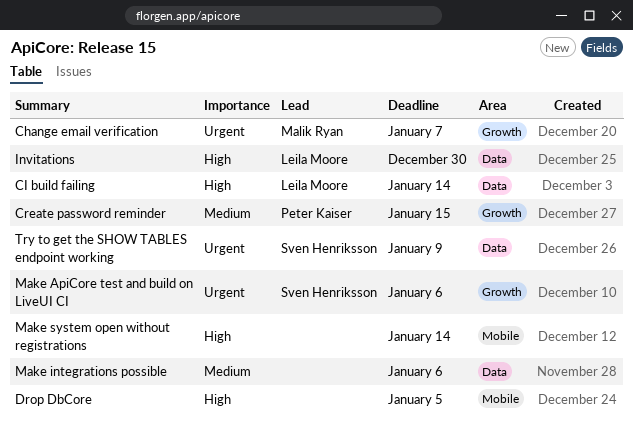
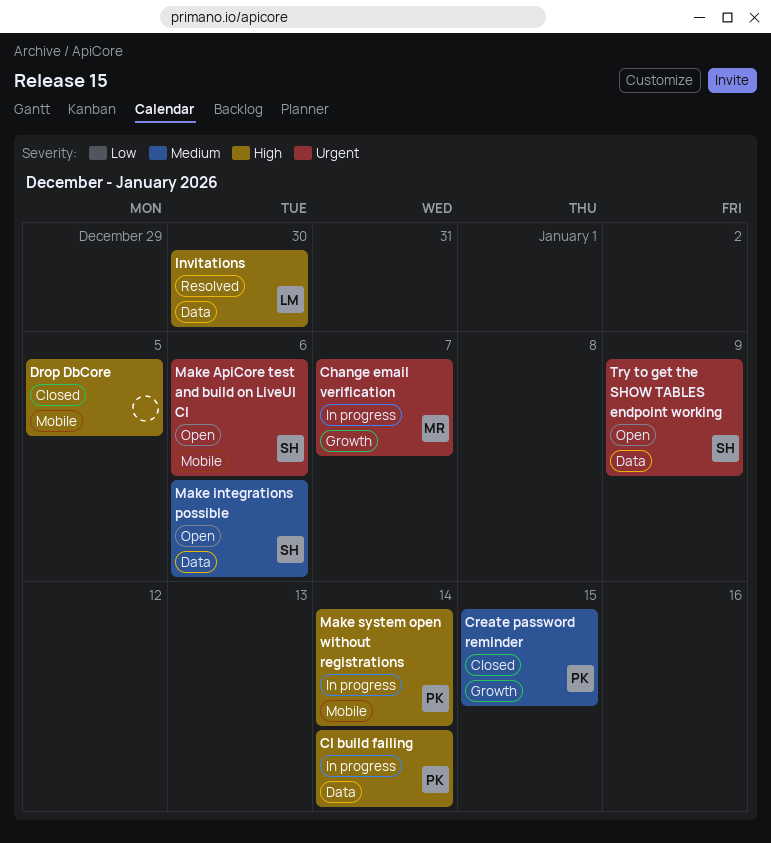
CI build failing, owner: Leila Moore -> Peter Kaiser
Make ApiCore test and build on LiveUI CI, label: Growth -> Mobile
Make integrations possible, owner: none -> Sven Henriksson
Make system open without registrations, owner: none -> Peter Kaiser

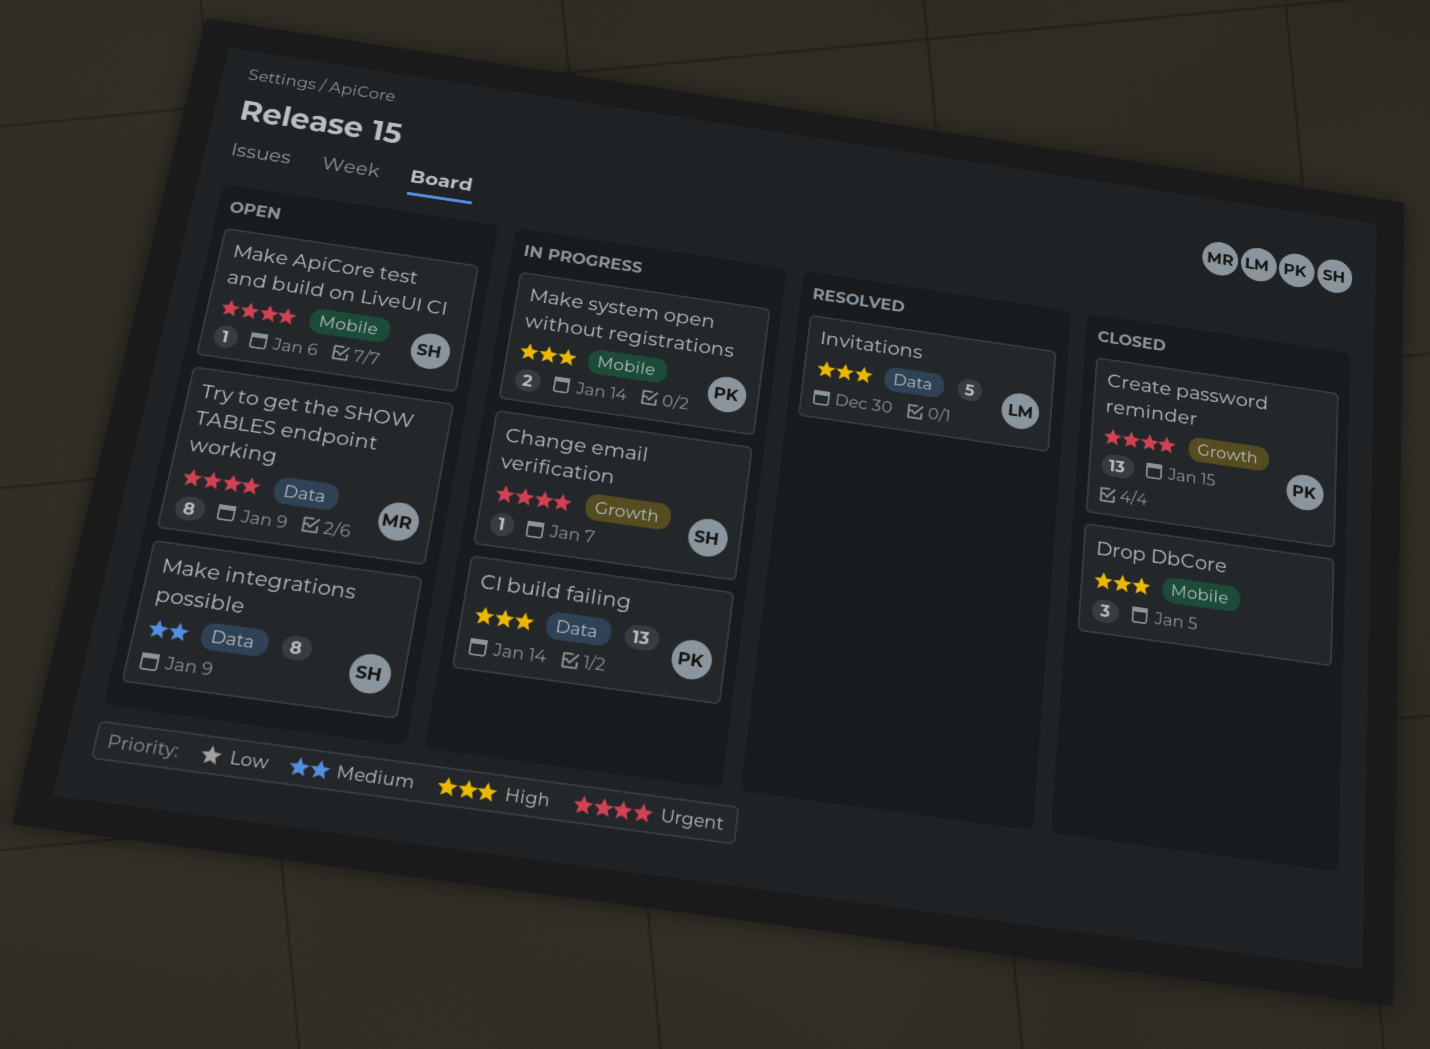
Change email verification, owner: MR -> SH
Create password reminder, priority: Medium -> Urgent
Make integrations possible, due: Jan 6 -> Jan 9
Try to get the SHOW TABLES endpoint working, owner: SH -> MR

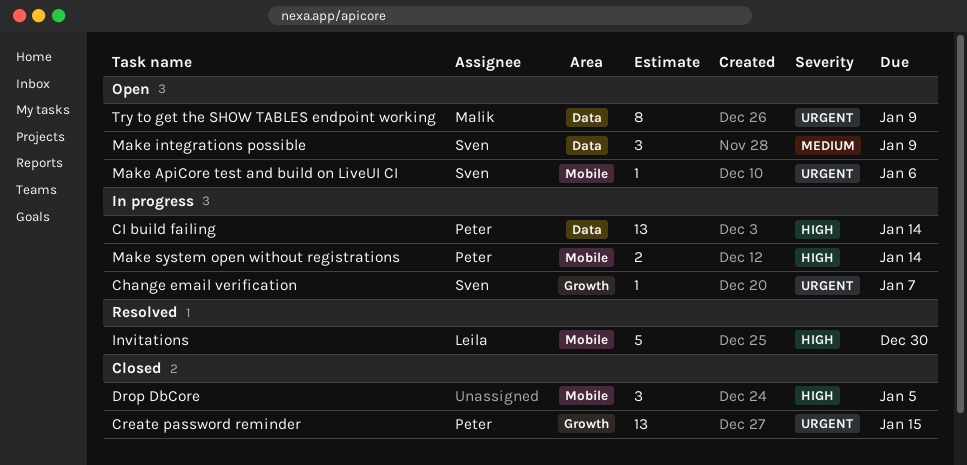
Invitations, label: Data -> Mobile
Make integrations possible, estimate: 8 -> 3

